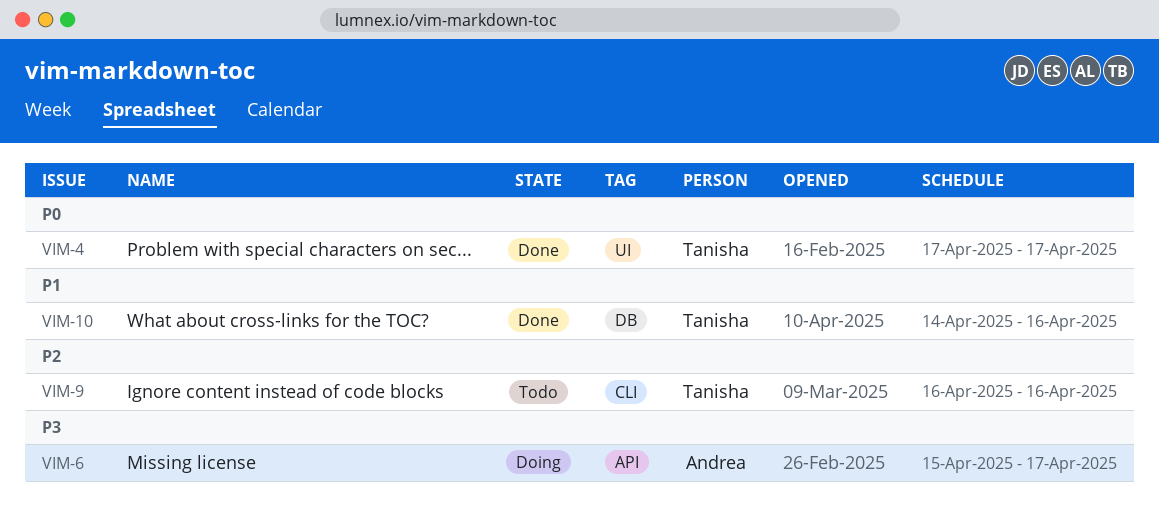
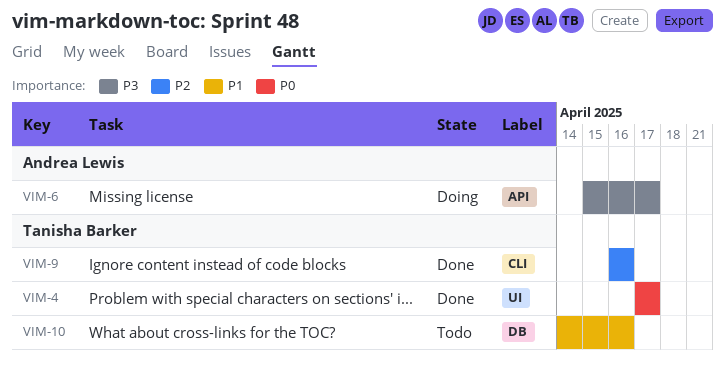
VIM-9, status: Todo -> Done
VIM-10, status: Done -> Todo

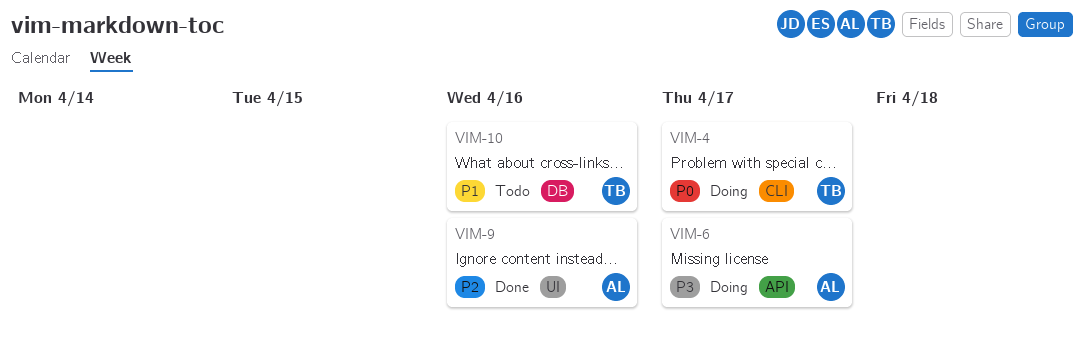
VIM-4, status: Done -> Doing
VIM-4, label: UI -> CLI
VIM-9, owner: Tanisha Barker -> Andrea Lewis
VIM-9, label: CLI -> UI

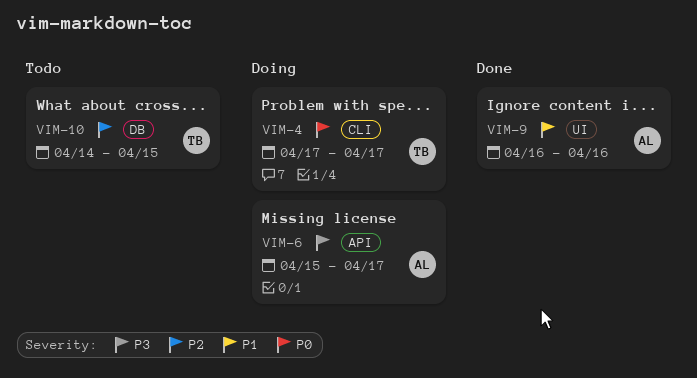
VIM-9, priority: P2 -> P1
VIM-10, priority: P1 -> P2
VIM-10, due: Apr 16 -> Apr 15

